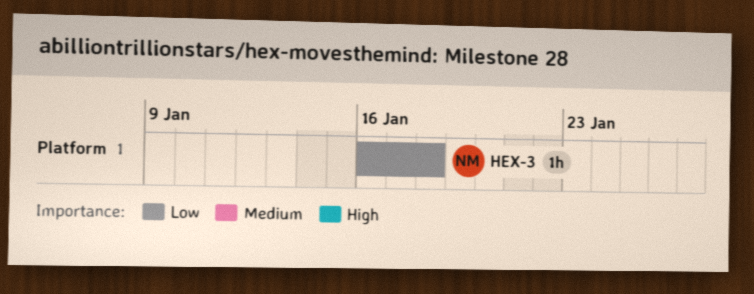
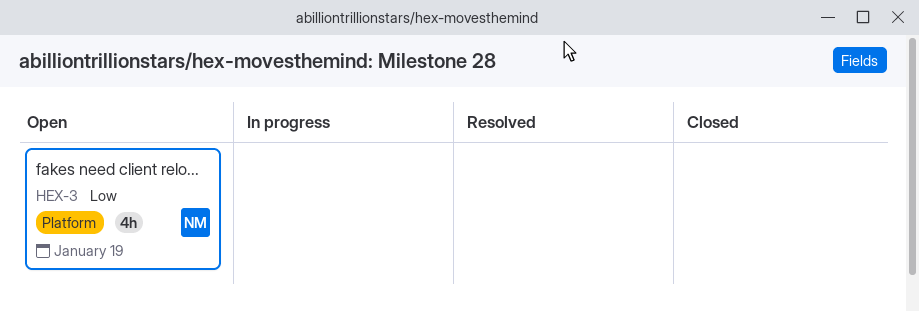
HEX-3, estimate: 1h -> 4h
HEX-3, due: Jan 18 -> Jan 19

